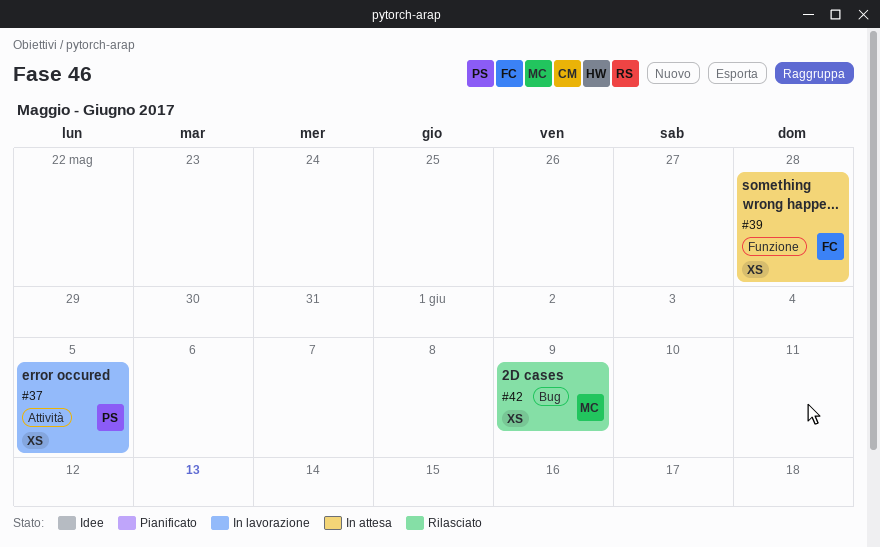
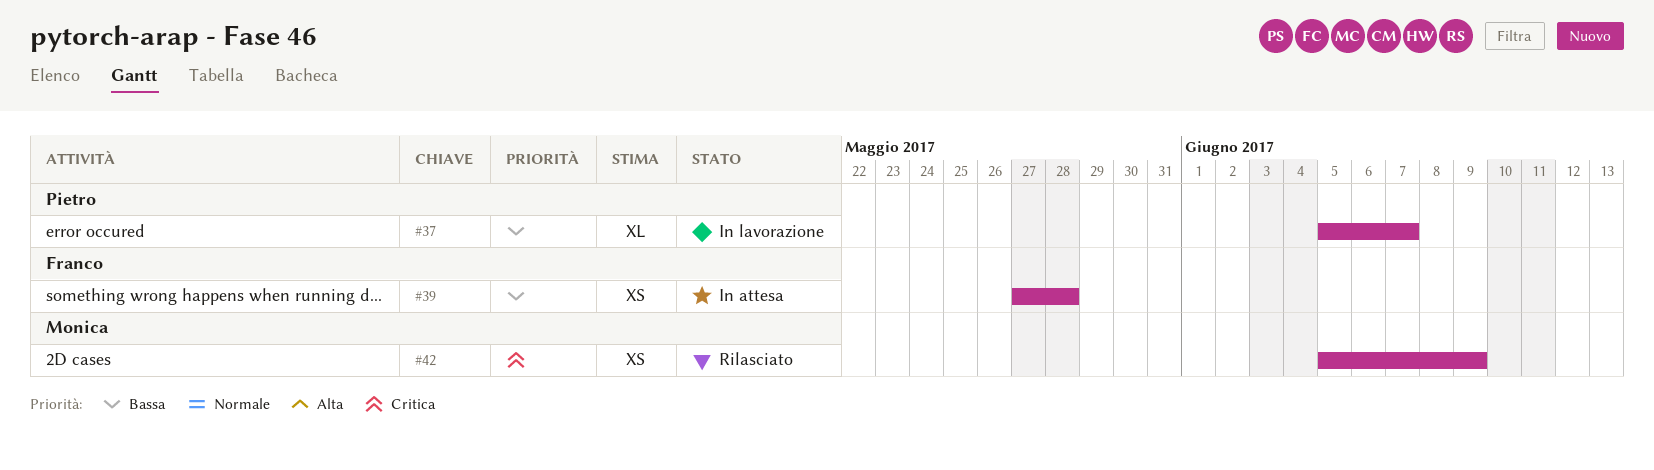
#37, estimate: XS -> XL
#37, due: Jun 5 -> Jun 7

